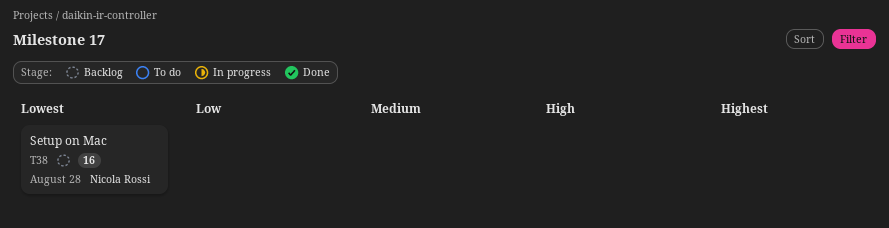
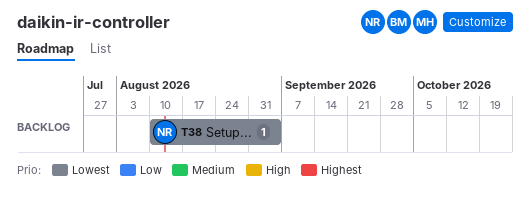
T38, estimate: 16 -> 1
T38, due: Aug 28 -> Sep 4

